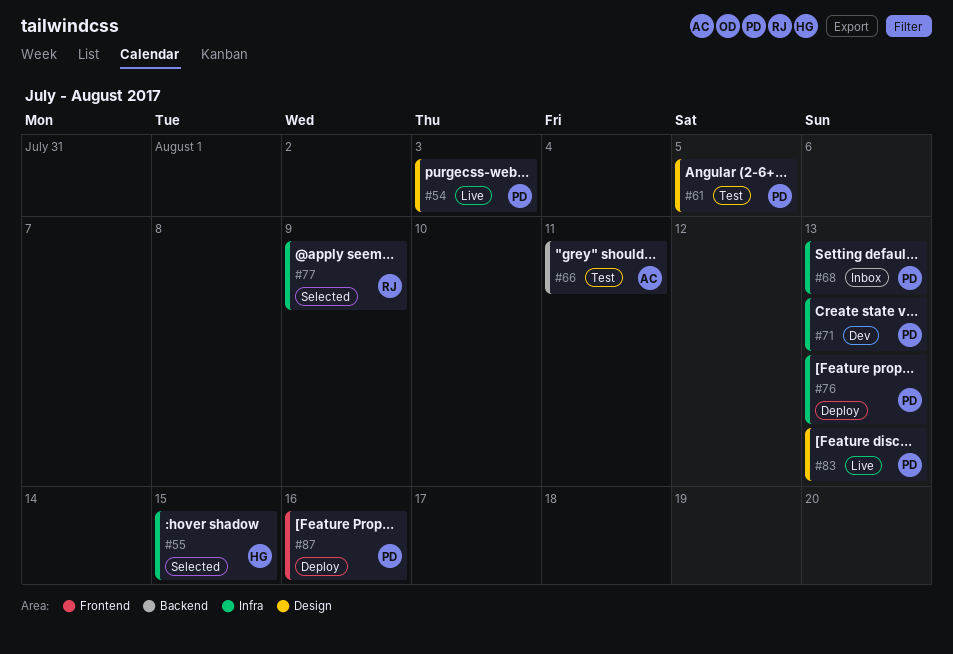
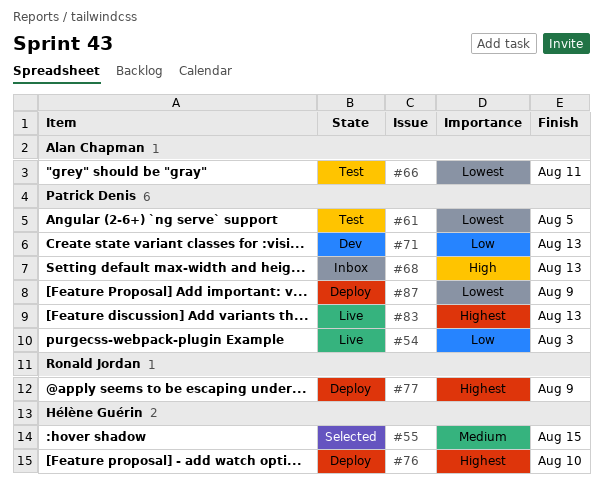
#76, owner: Patrick Denis -> Hélène Guérin
#76, due: Aug 13 -> Aug 10
#77, status: Selected -> Deploy
#87, due: Aug 16 -> Aug 9

